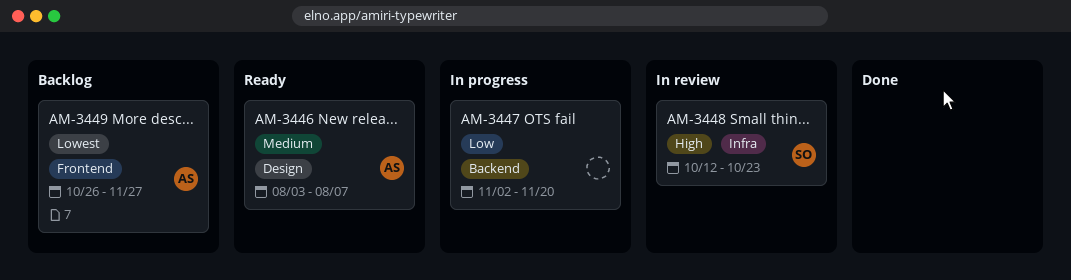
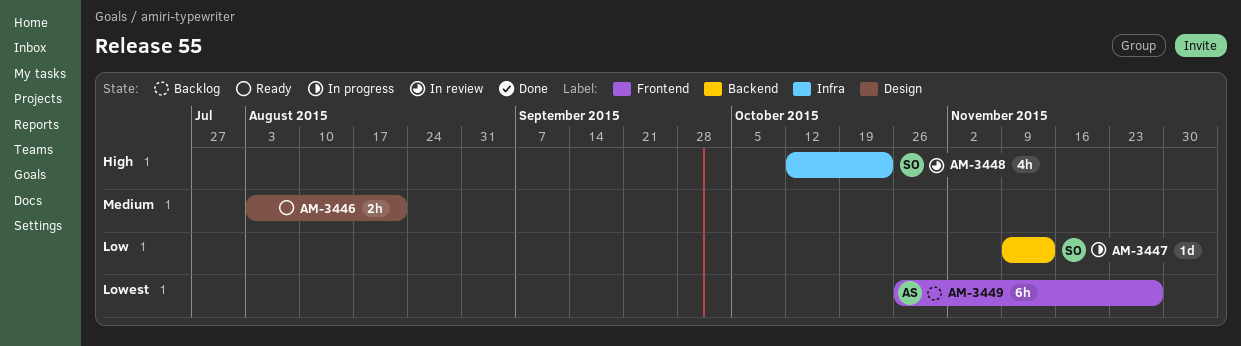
AM-3446, owner: AS -> none
AM-3446, due: Aug 7 -> Aug 21
AM-3447, owner: none -> SO
AM-3447, start: Nov 2 -> Nov 9
AM-3447, due: Nov 20 -> Nov 13

